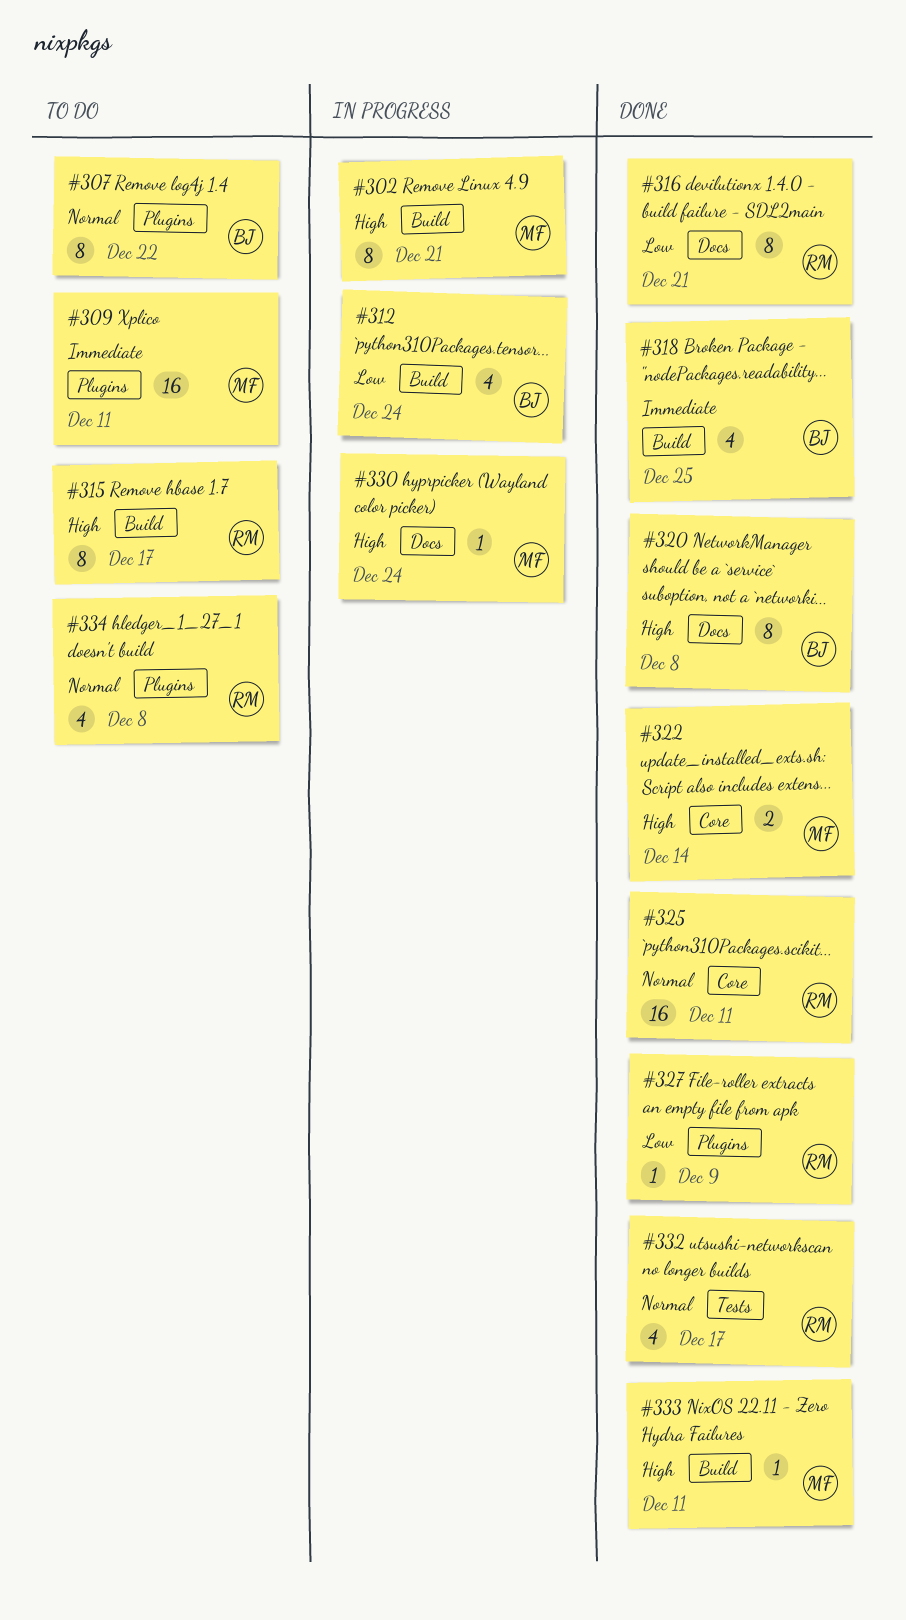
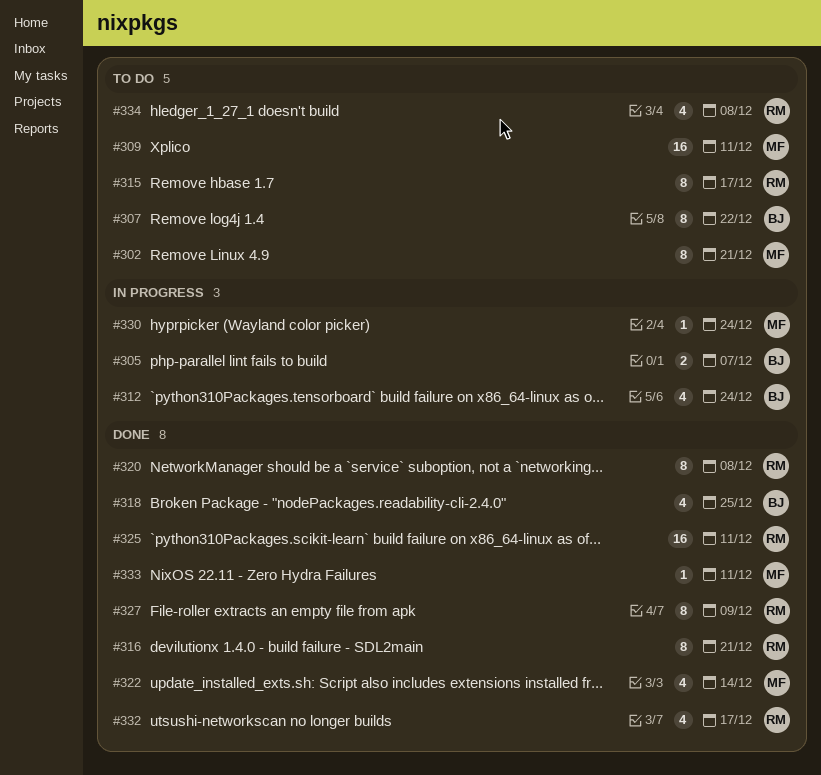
#302, status: In progress -> To do
#305: none -> present
#320, owner: BJ -> RM
#322, estimate: 2 -> 4
#327, estimate: 1 -> 8

